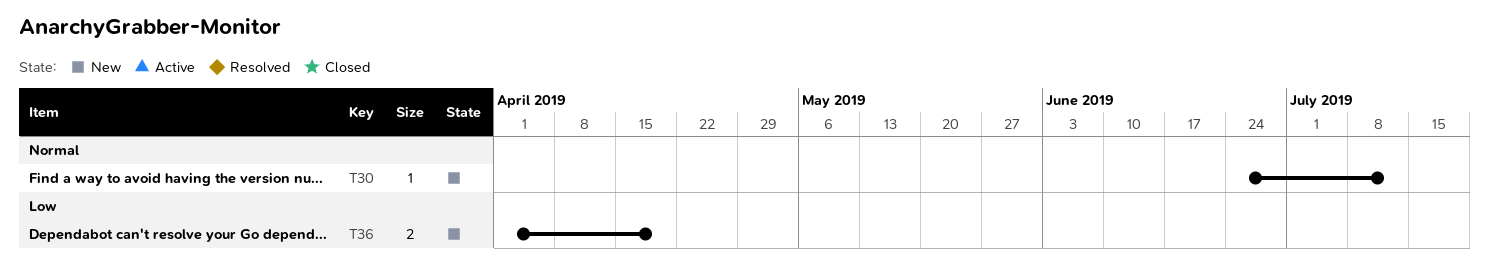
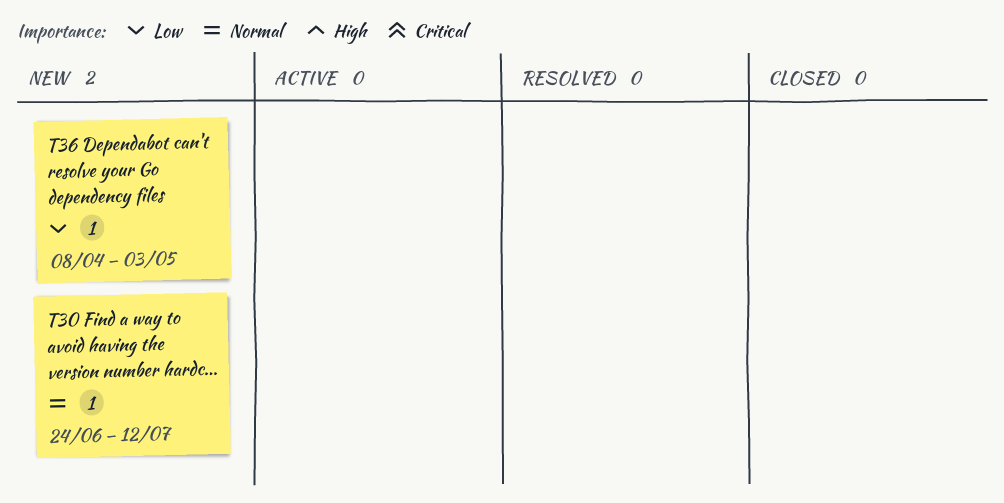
T36, estimate: 2 -> 1
T36, start: Apr 1 -> Apr 8
T36, due: Apr 19 -> May 3

